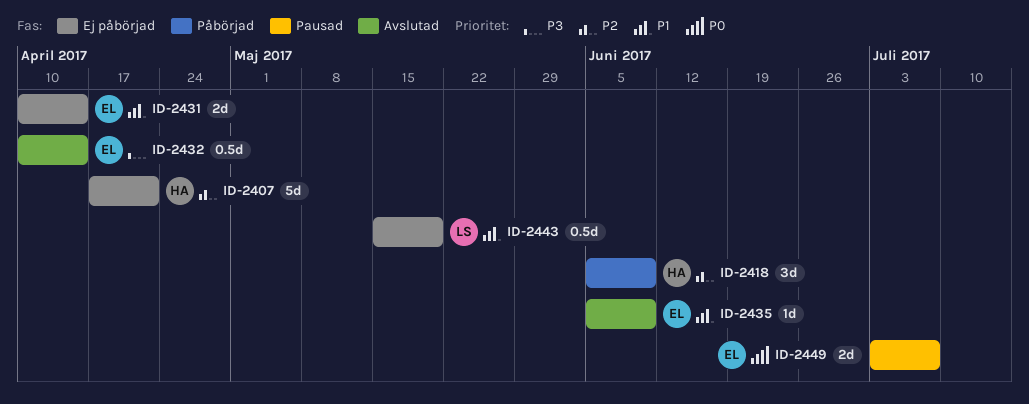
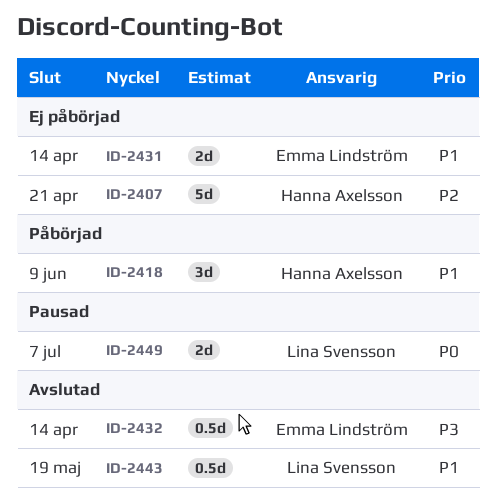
ID-2418, priority: P2 -> P1
ID-2435: present -> none
ID-2443, status: Ej påbörjad -> Avslutad
ID-2449, owner: Emma Lindström -> Lina Svensson

